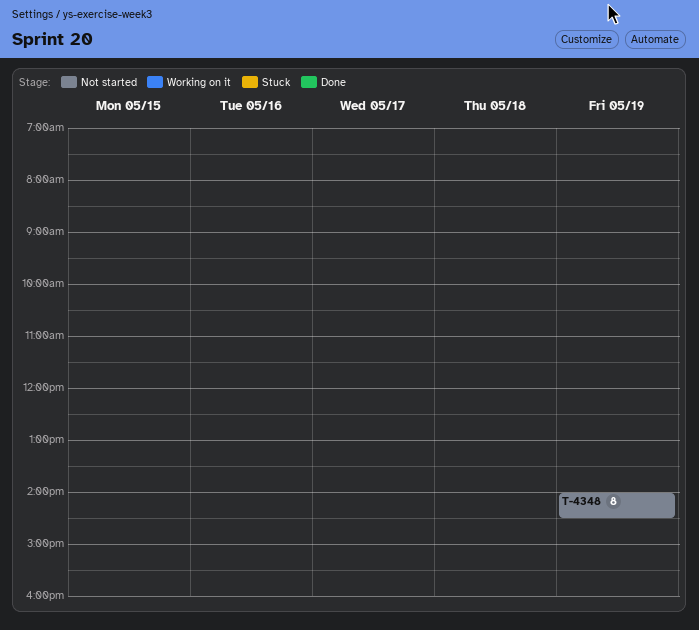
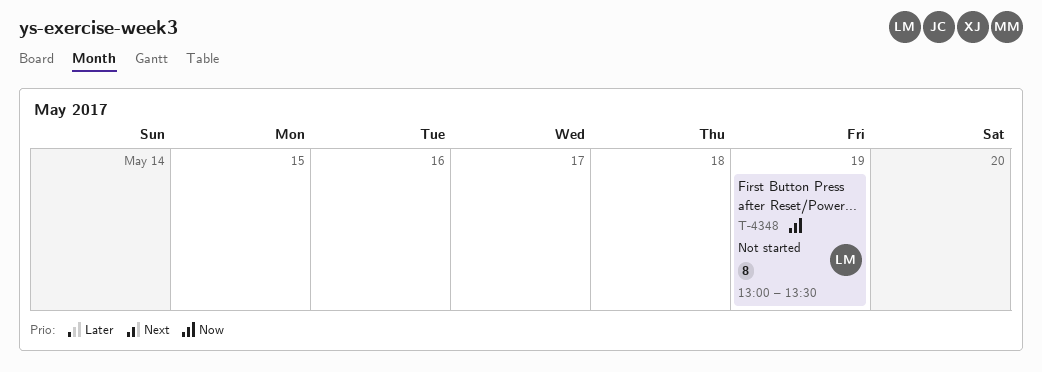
T-4348, begins: 14:00 -> 13:00
T-4348, ends: 14:30 -> 13:30

